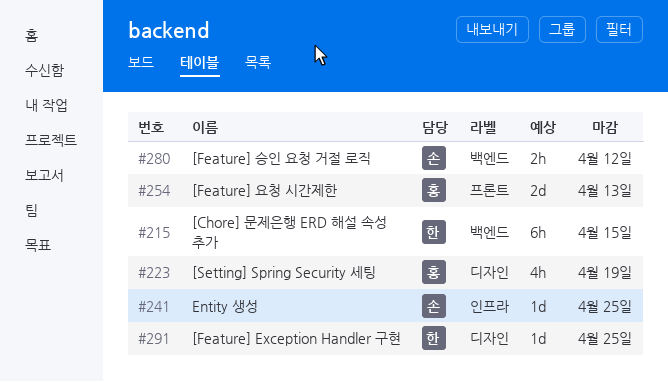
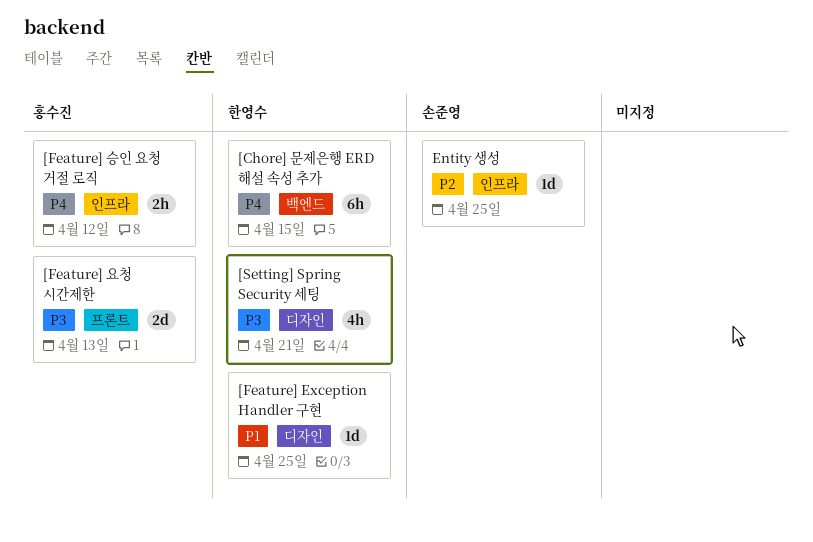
[Feature] 승인 요청 거절 로직, owner: 손준영 -> 홍수진
[Feature] 승인 요청 거절 로직, label: 백엔드 -> 인프라
[Setting] Spring Security 세팅, owner: 홍수진 -> 한영수
[Setting] Spring Security 세팅, due: Apr 19 -> Apr 21

